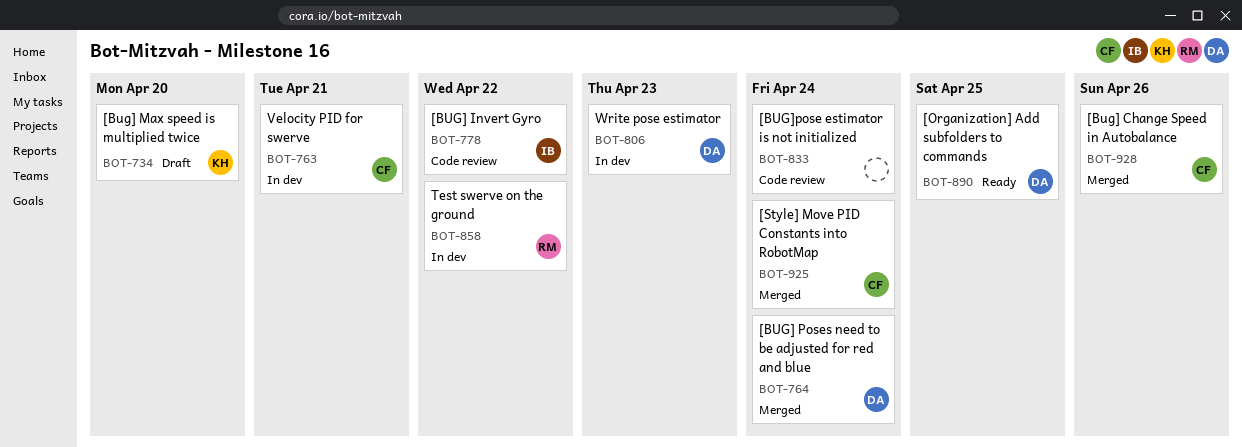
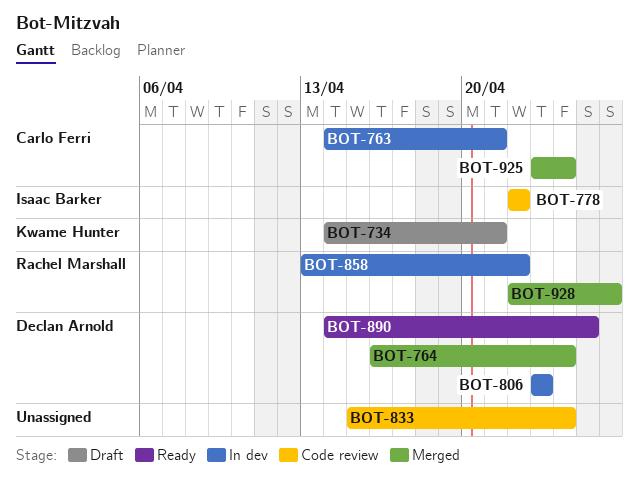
BOT-734, due: Apr 20 -> Apr 21
BOT-928, owner: Carlo Ferri -> Rachel Marshall

